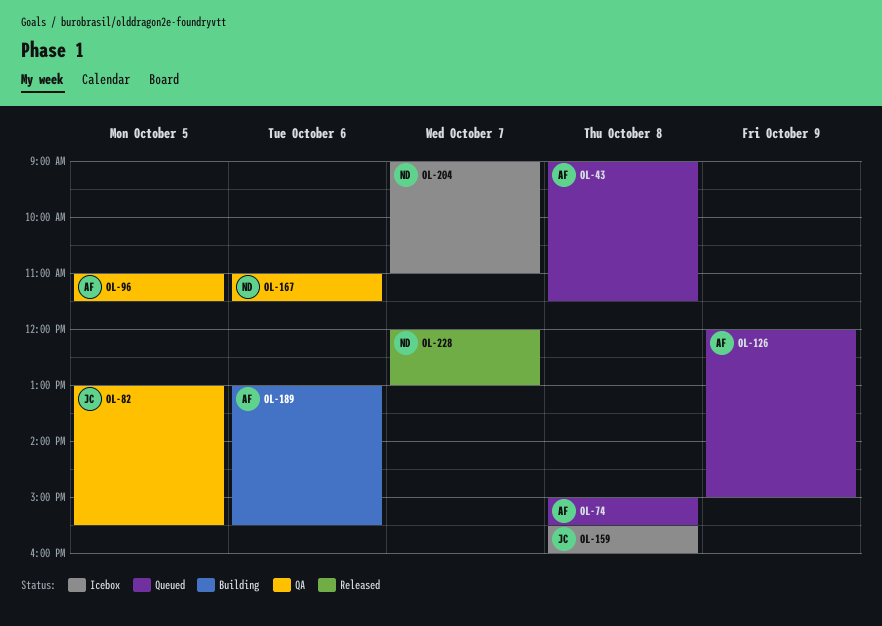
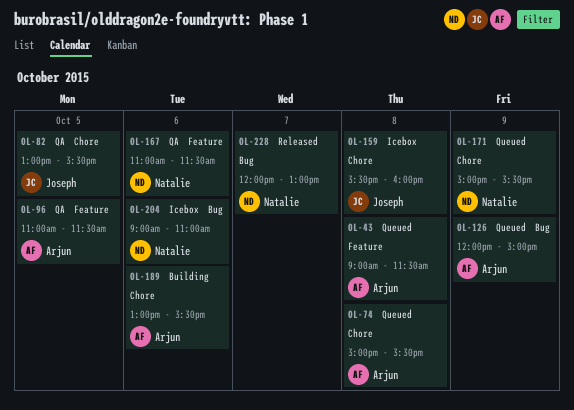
OL-171: none -> present
OL-204, day: Oct 7 -> Oct 6

